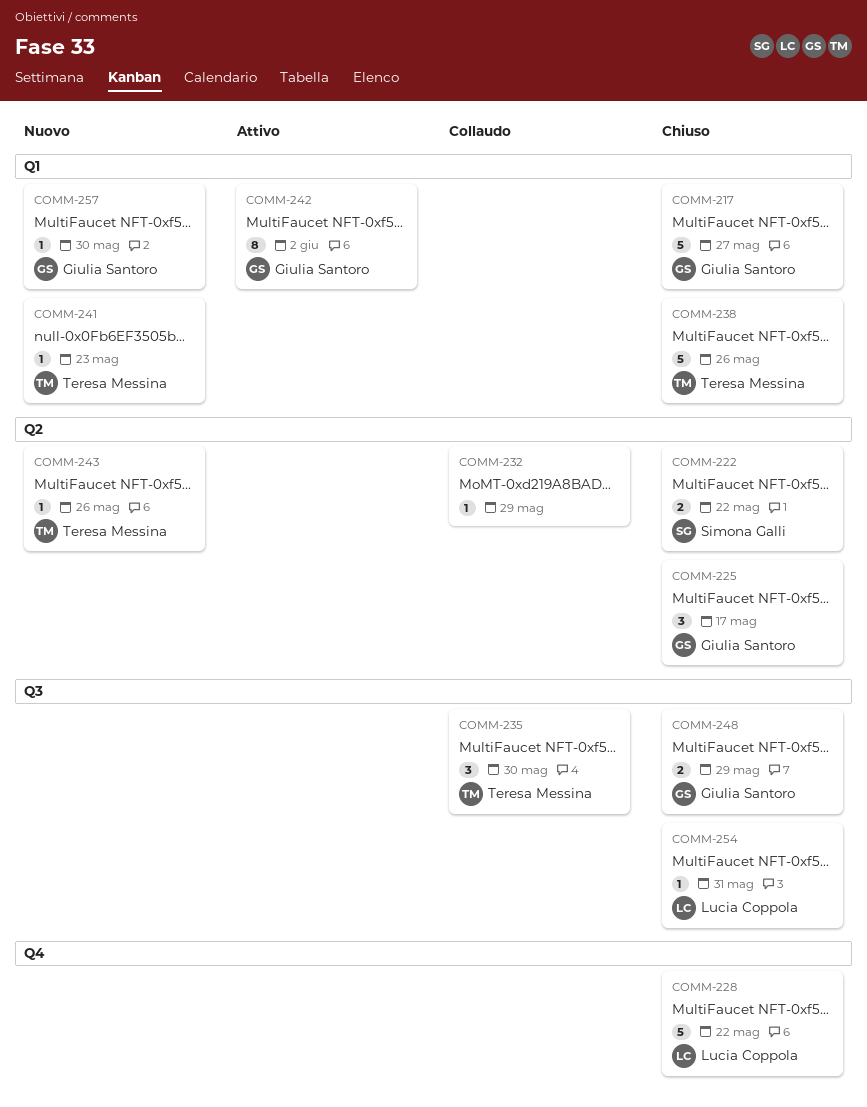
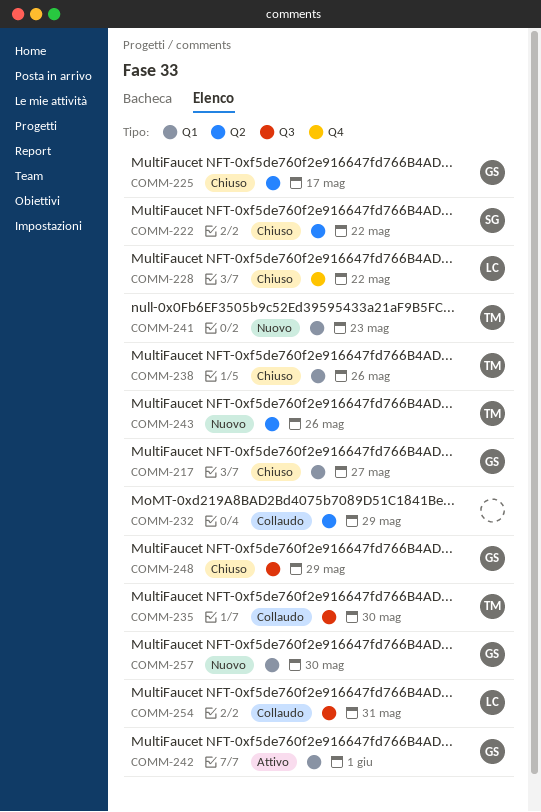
COMM-242, due: Jun 2 -> Jun 1
COMM-254, status: Chiuso -> Collaudo

